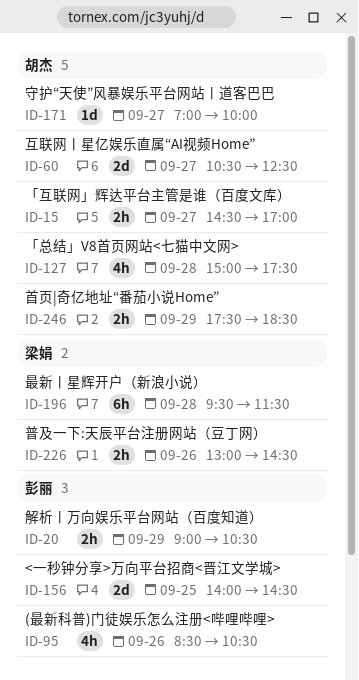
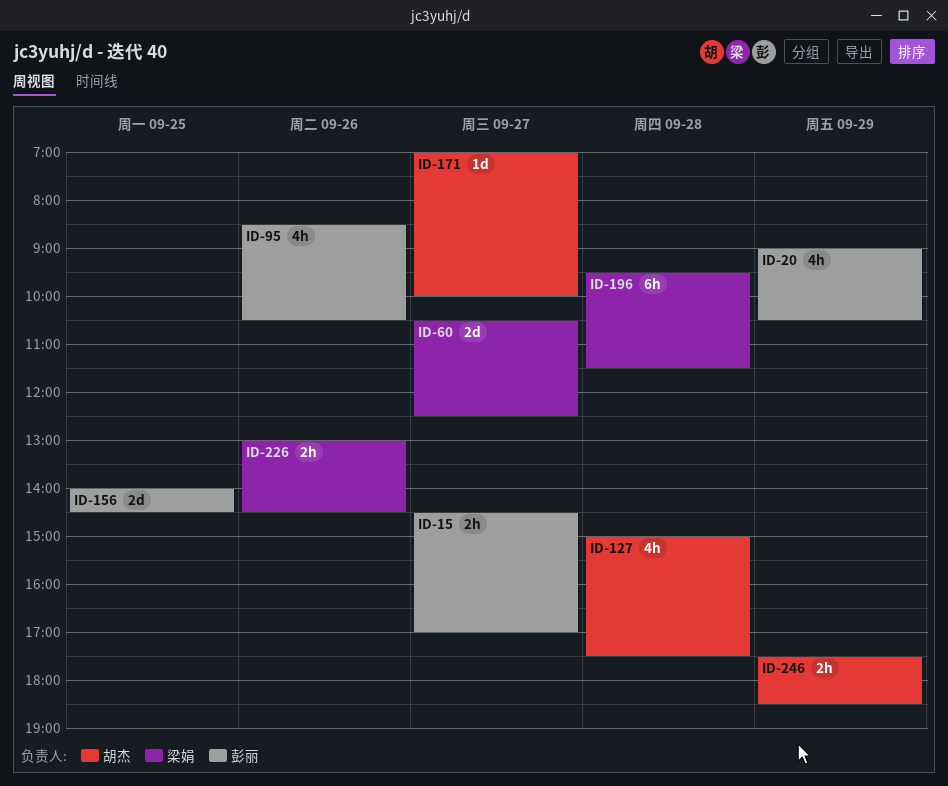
ID-15, owner: 胡杰 -> 彭丽
ID-20, estimate: 2h -> 4h
ID-60, owner: 胡杰 -> 梁娟

